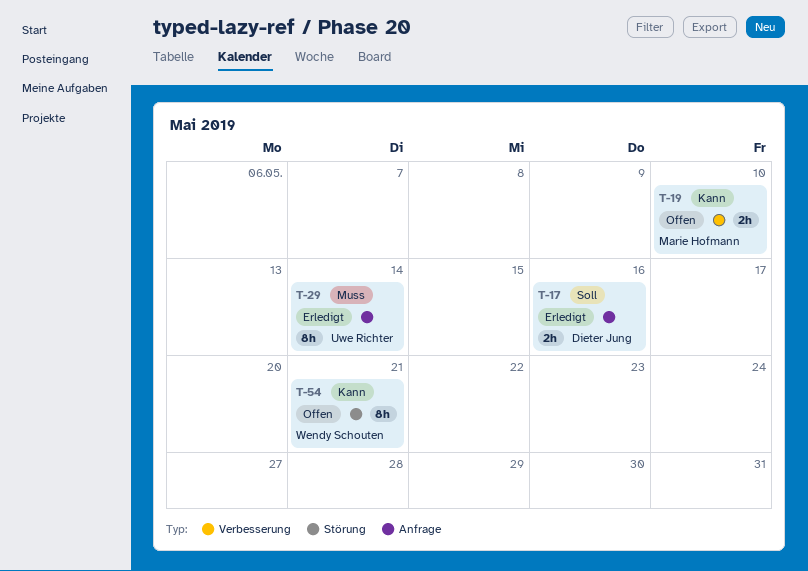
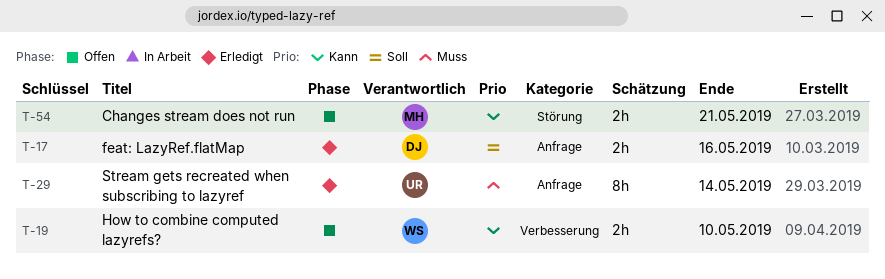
T-19, owner: Marie Hofmann -> Wendy Schouten
T-54, owner: Wendy Schouten -> Marie Hofmann
T-54, estimate: 8h -> 2h

